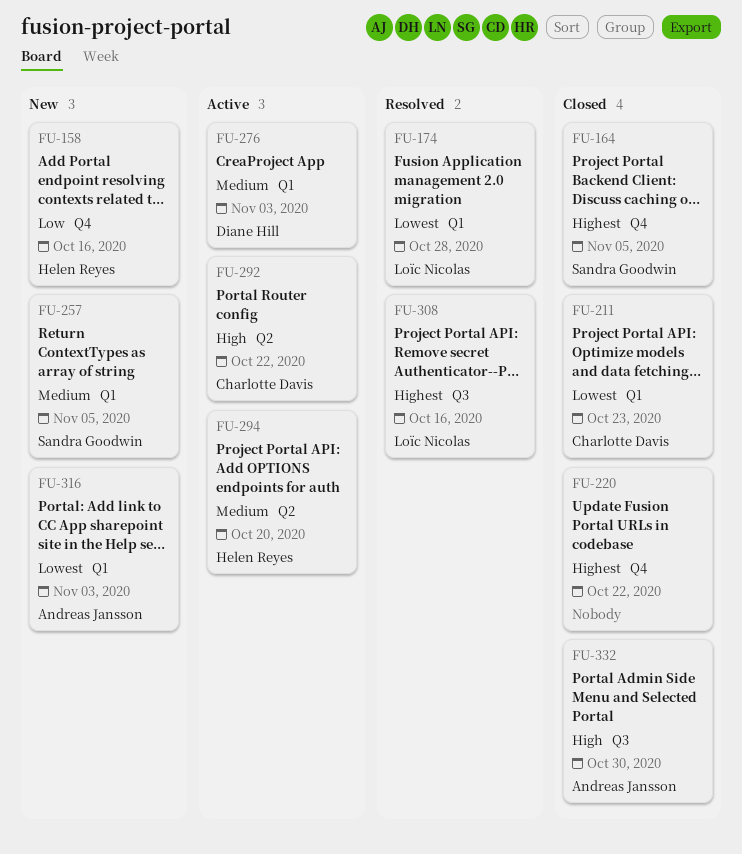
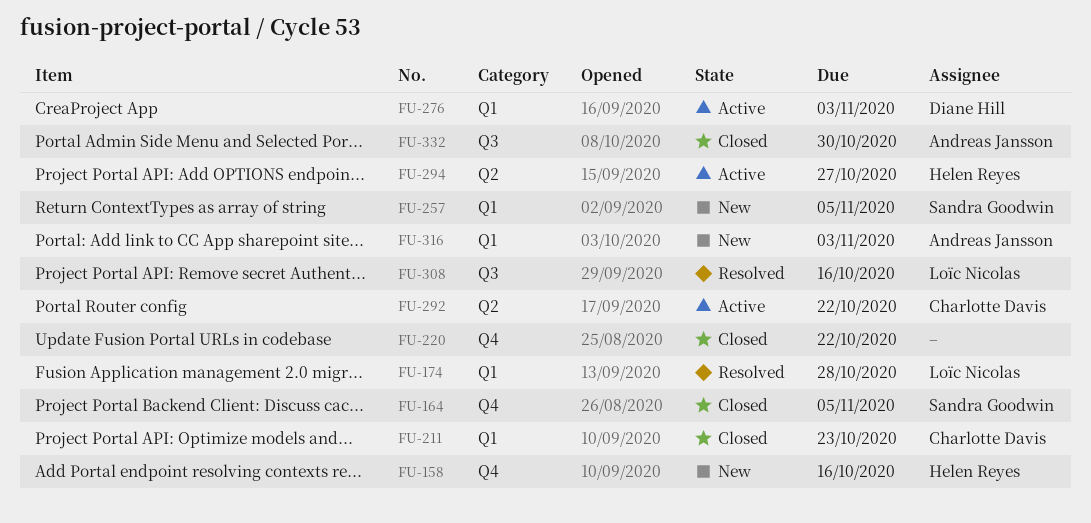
FU-294, due: Oct 20 -> Oct 27

